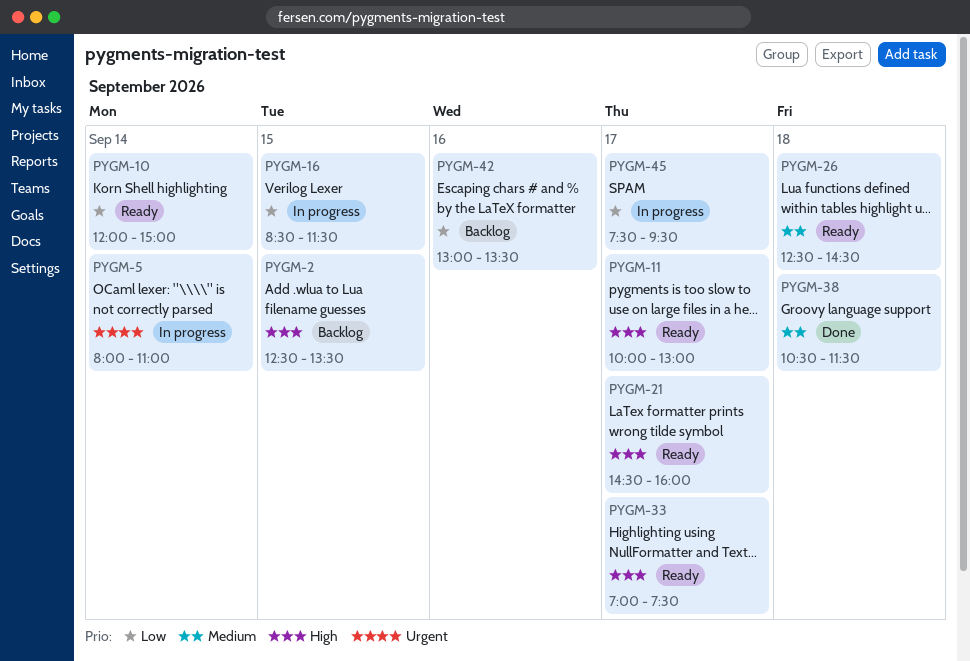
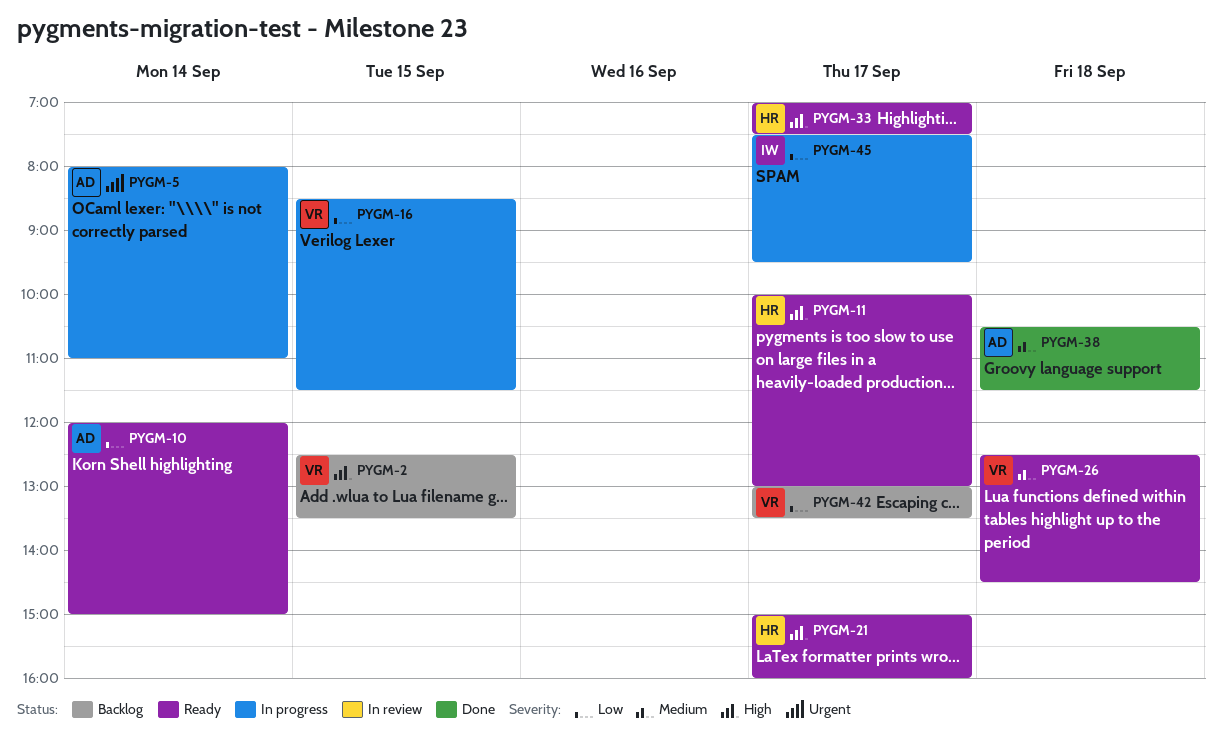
PYGM-21, begins: 14:30 -> 15:00
PYGM-42, day: Sep 16 -> Sep 17

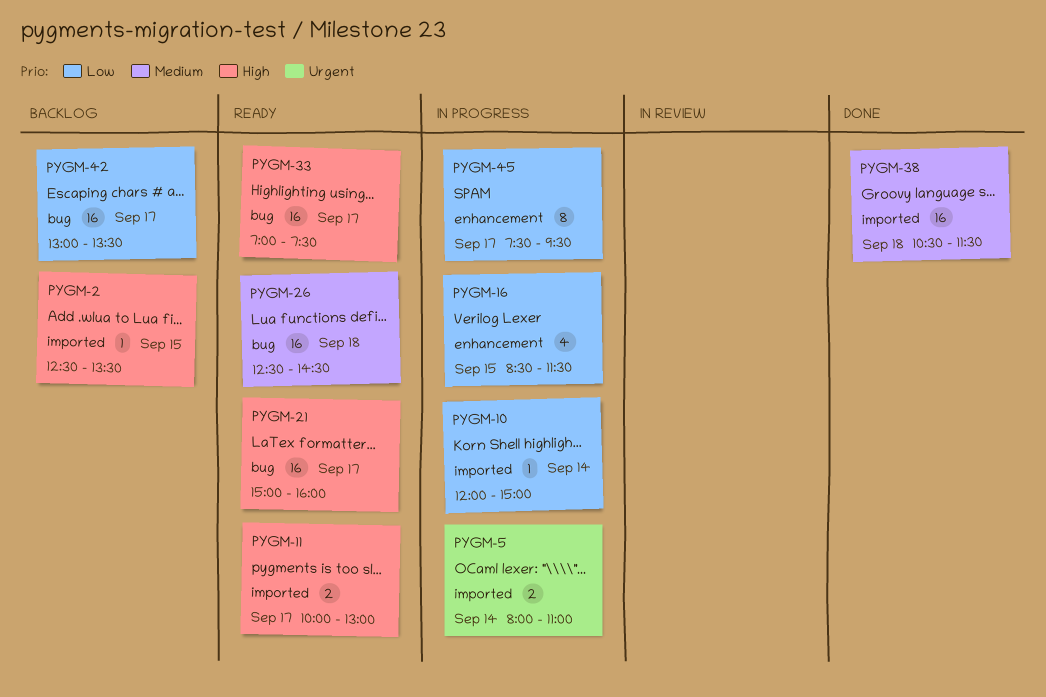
PYGM-10, status: Ready -> In progress

